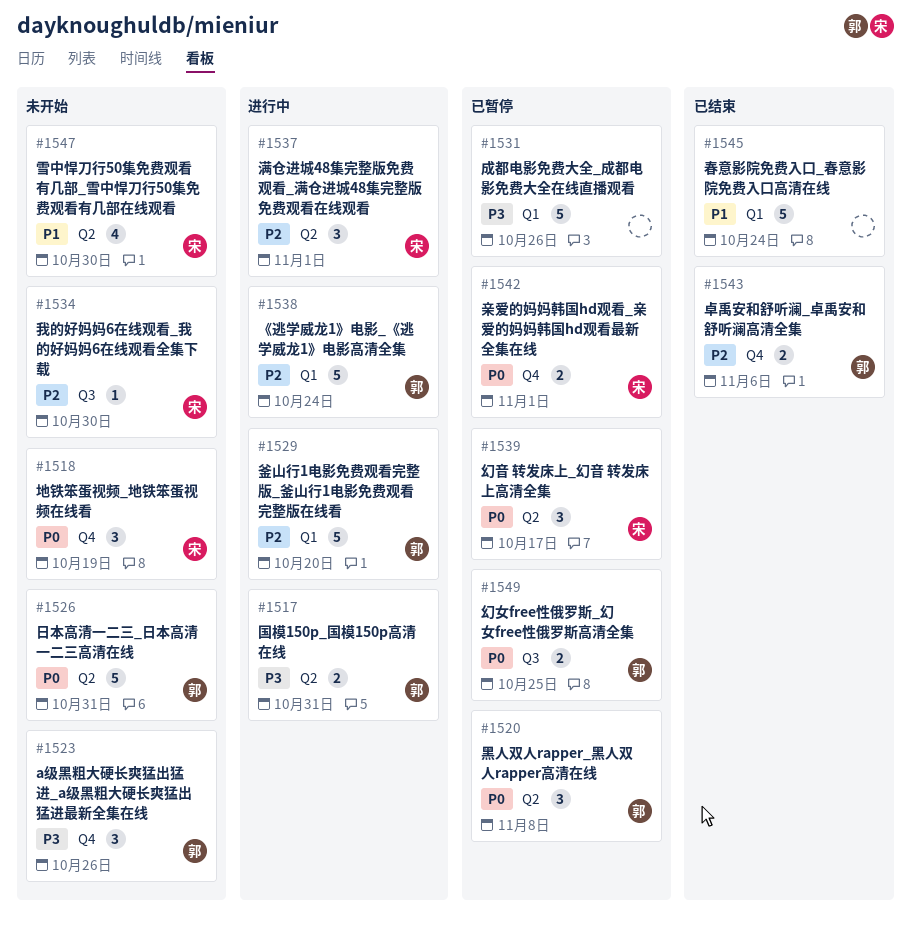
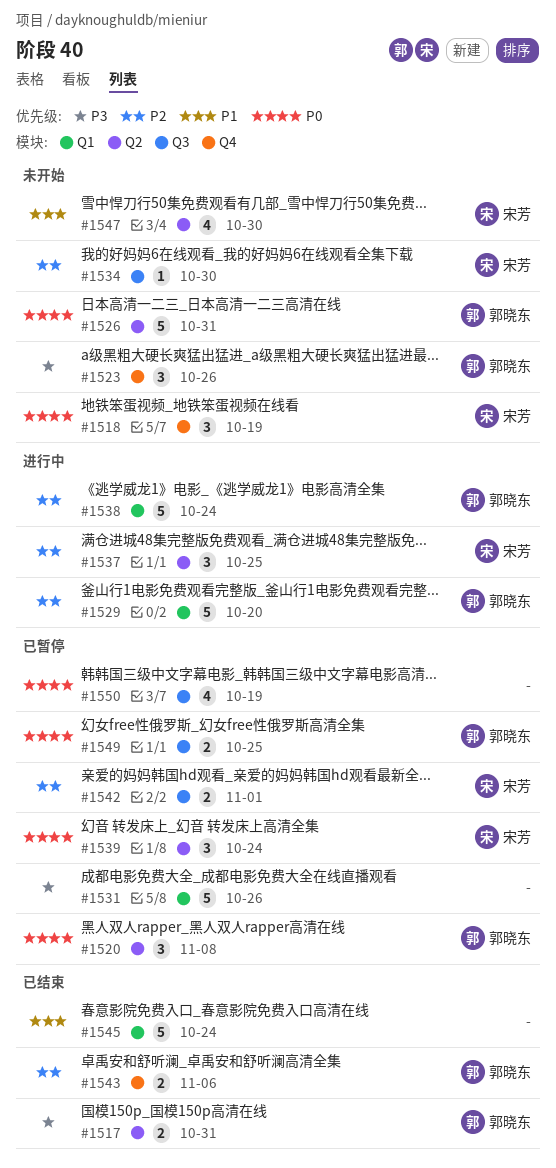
#1517, status: 进行中 -> 已结束
#1537, due: Nov 1 -> Oct 25
#1539, due: Oct 17 -> Oct 24
#1542, priority: P0 -> P2
#1542, label: Q4 -> Q3
#1550: none -> present

